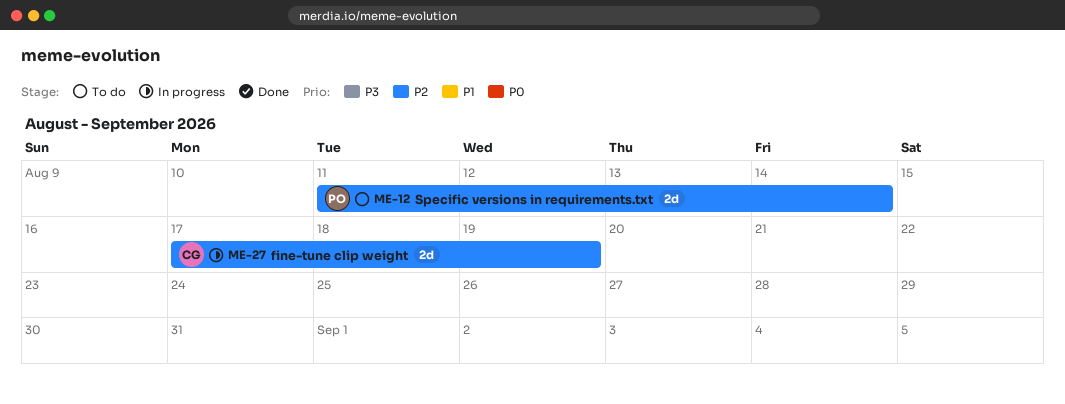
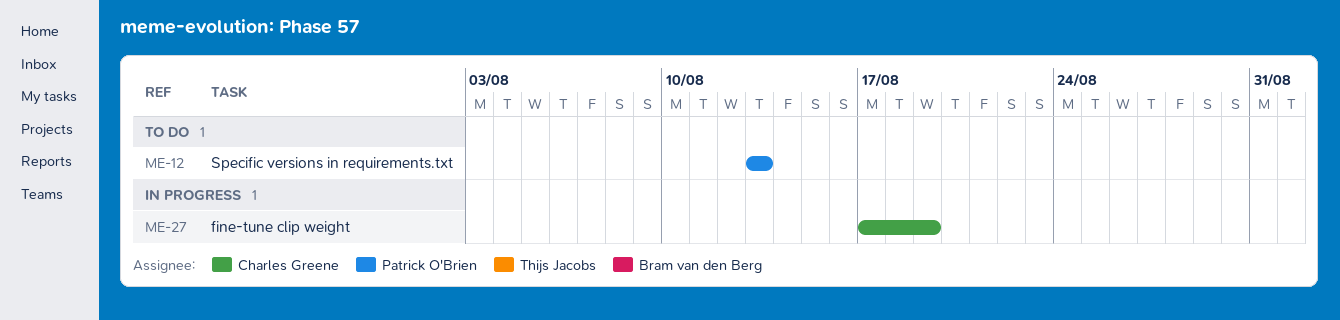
ME-12, start: Aug 11 -> Aug 13
ME-12, due: Aug 14 -> Aug 13

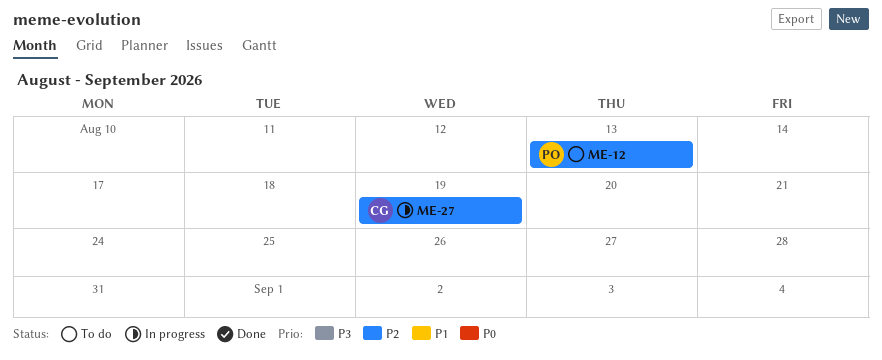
ME-27, start: Aug 17 -> Aug 19

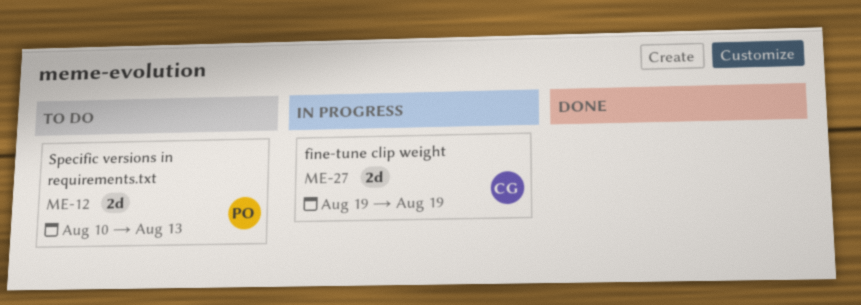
ME-12, start: Aug 13 -> Aug 10

